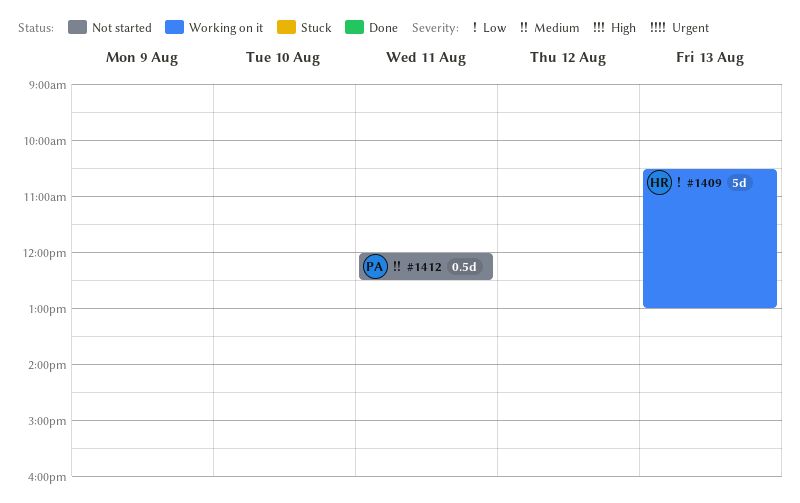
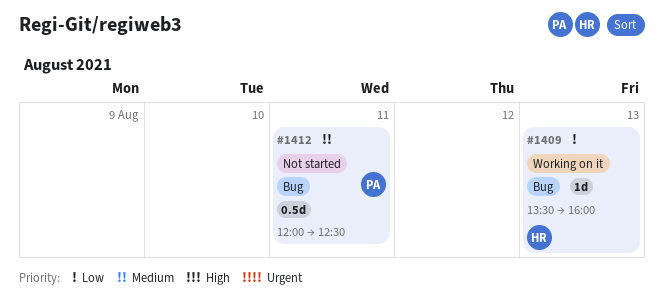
#1409, estimate: 5d -> 1d
#1409, begins: 10:30 -> 13:30
#1409, ends: 13:00 -> 16:00

